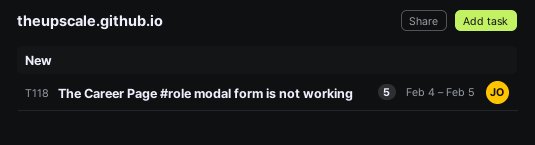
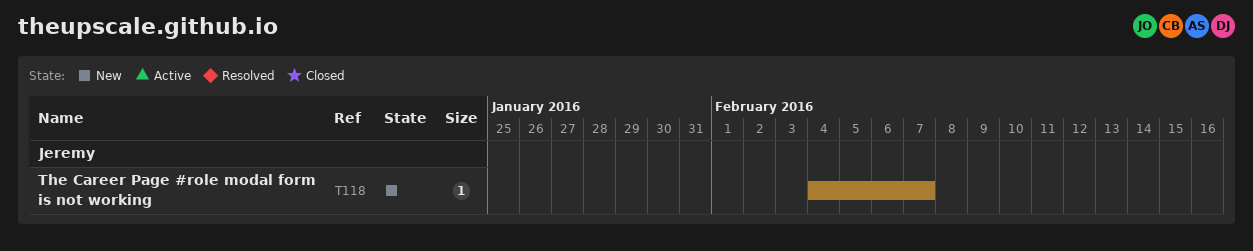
T118, estimate: 5 -> 1
T118, due: Feb 5 -> Feb 7

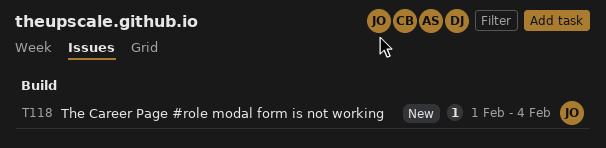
T118, start: Feb 4 -> Feb 1
T118, due: Feb 7 -> Feb 4

